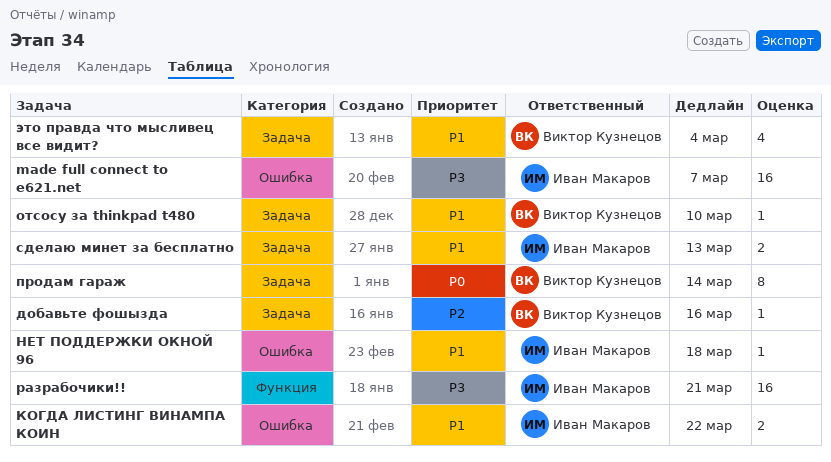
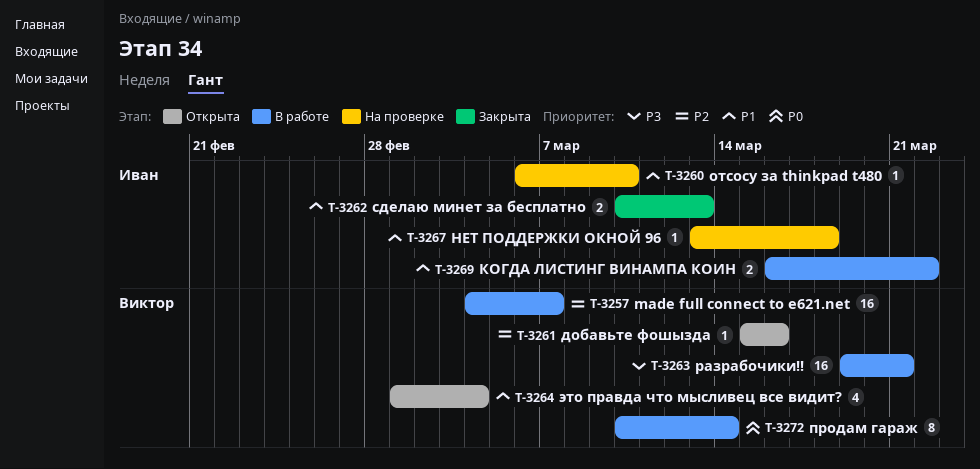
made full connect to e621.net, owner: Иван Макаров -> Виктор Кузнецов
made full connect to e621.net, priority: P3 -> P2
отсосу за thinkpad t480, owner: Виктор Кузнецов -> Иван Макаров
разрабочики!!, owner: Иван Макаров -> Виктор Кузнецов

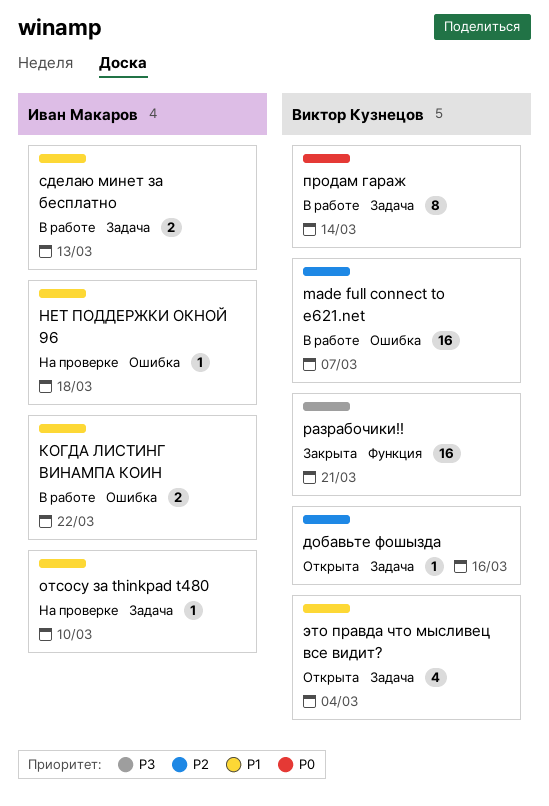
разрабочики!!, status: В работе -> Закрыта
сделаю минет за бесплатно, status: Закрыта -> В работе

